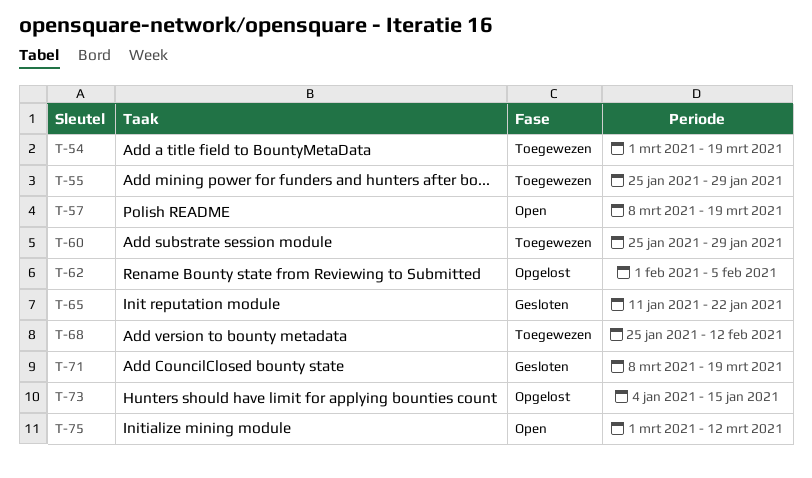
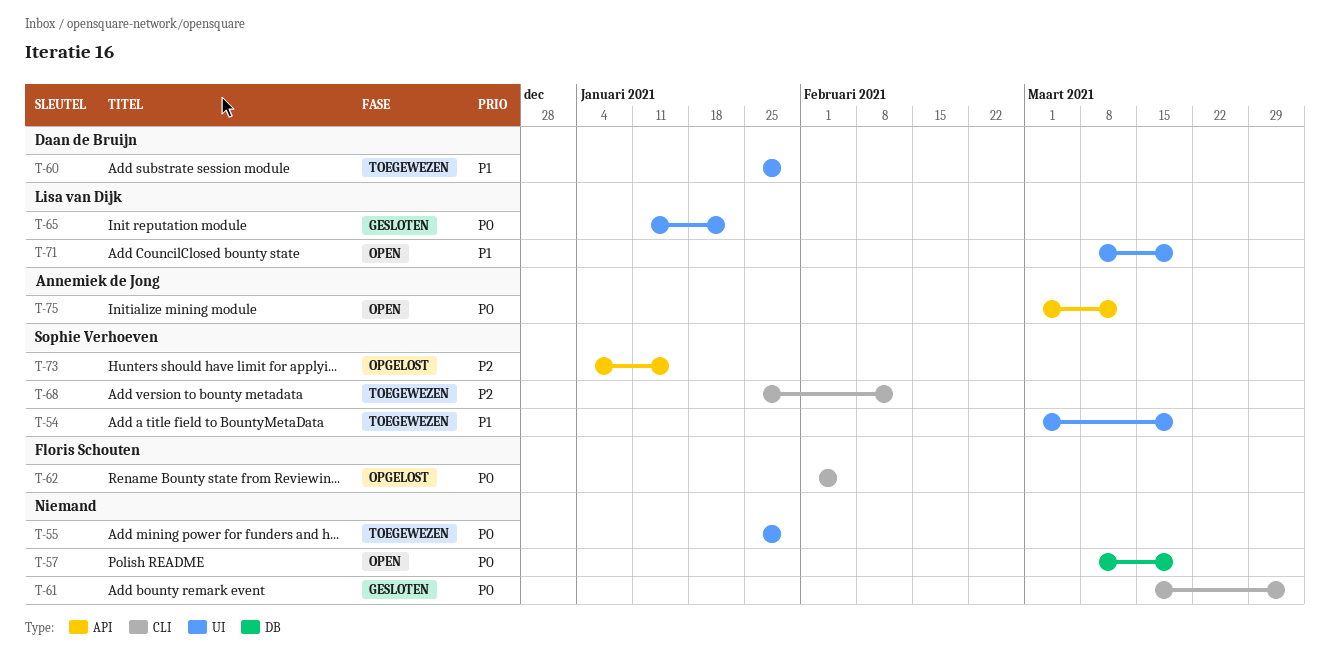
T-61: none -> present
T-71, status: Gesloten -> Open

